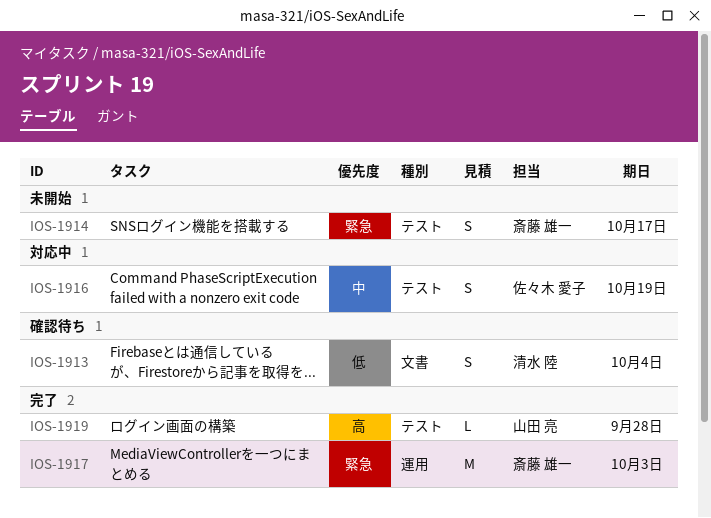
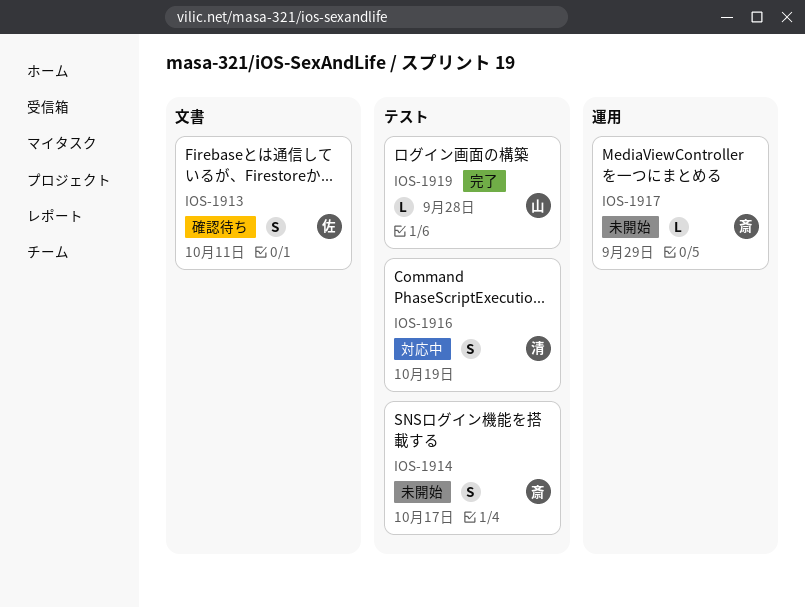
IOS-1913, owner: 清水 陸 -> 佐々木 愛子
IOS-1913, due: Oct 4 -> Oct 11
IOS-1916, owner: 佐々木 愛子 -> 清水 陸
IOS-1917, status: 完了 -> 未開始
IOS-1917, estimate: M -> L
IOS-1917, due: Oct 3 -> Sep 29

